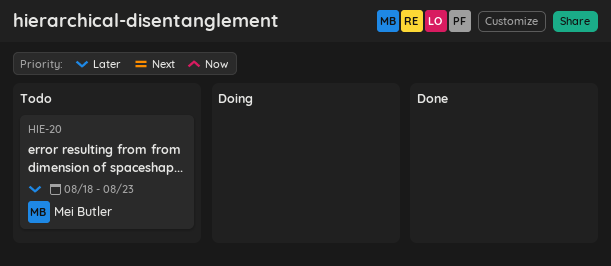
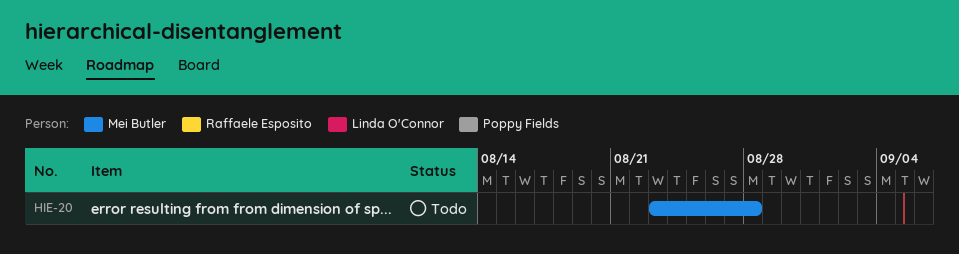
HIE-20, start: Aug 18 -> Aug 23
HIE-20, due: Aug 23 -> Aug 28

